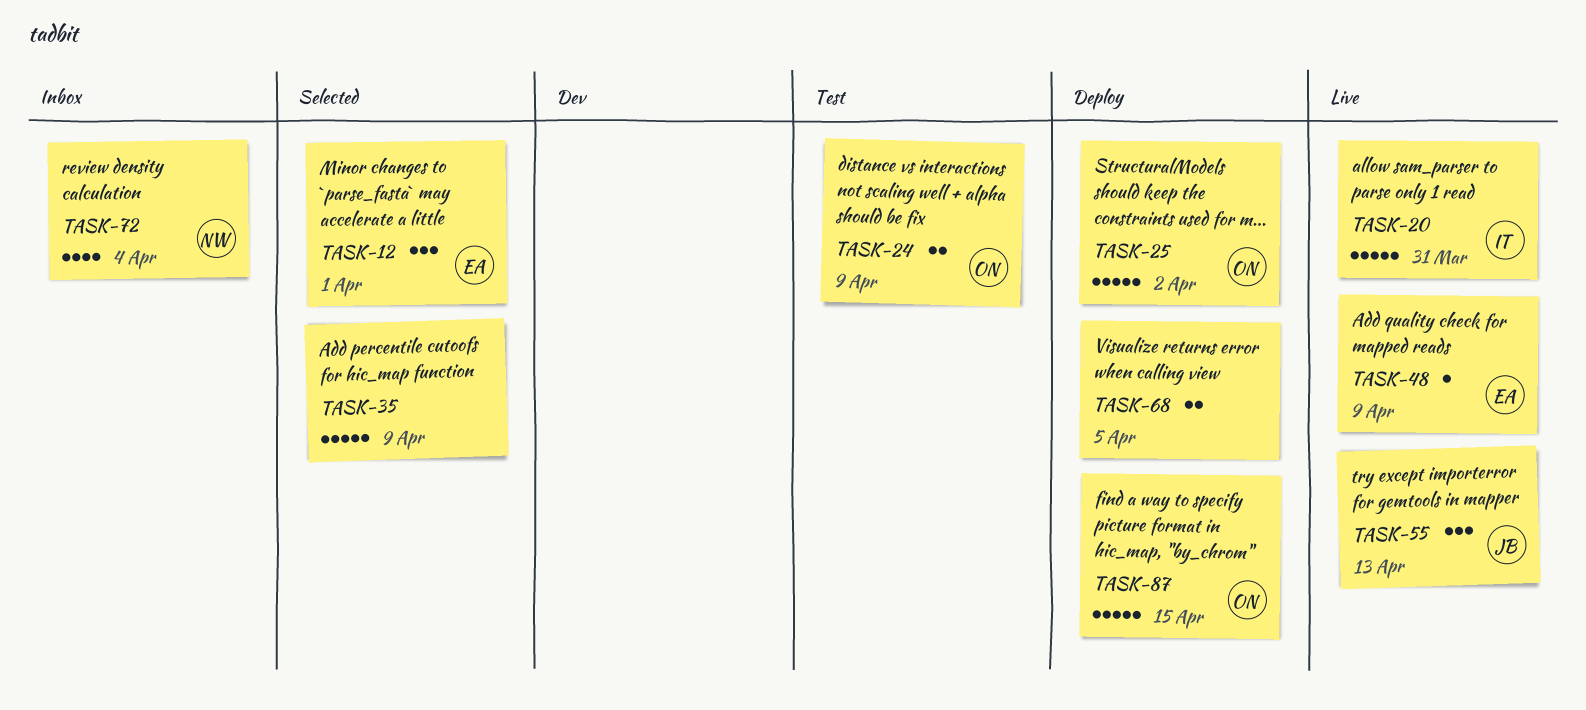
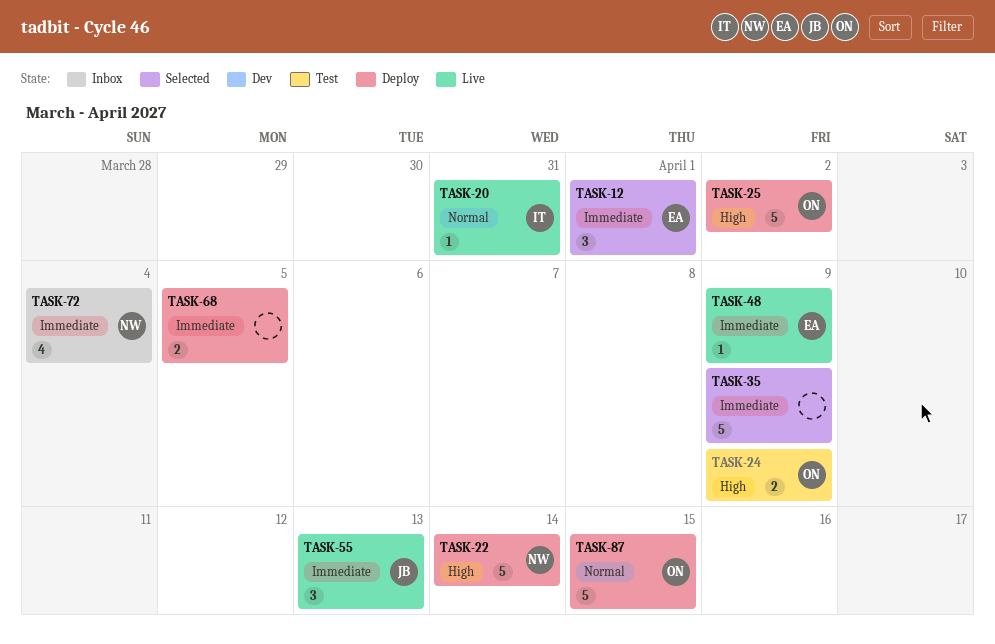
TASK-20, estimate: 5 -> 1
TASK-22: none -> present

